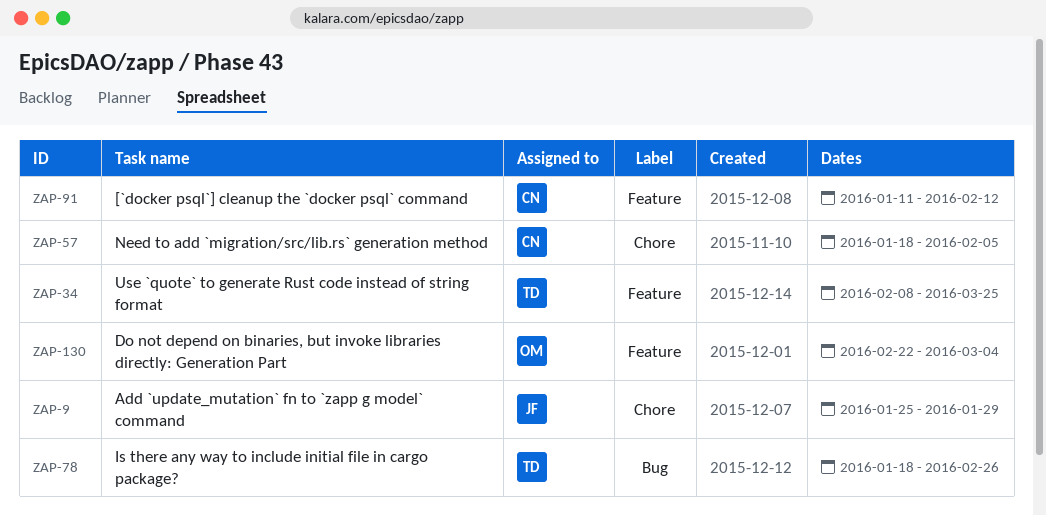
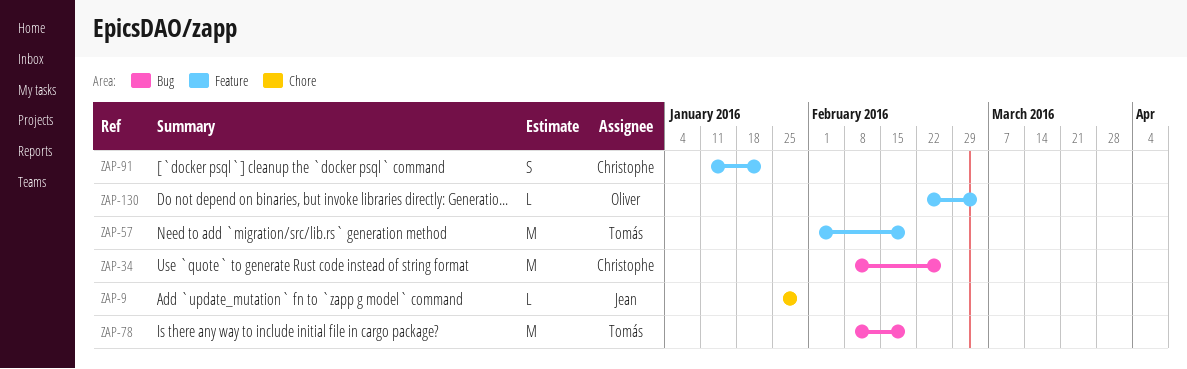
ZAP-34, owner: Tomás -> Christophe
ZAP-34, label: Feature -> Bug
ZAP-34, due: Mar 25 -> Feb 26
ZAP-57, owner: Christophe -> Tomás
ZAP-57, label: Chore -> Feature
ZAP-57, start: Jan 18 -> Feb 1
ZAP-57, due: Feb 5 -> Feb 19
ZAP-78, start: Jan 18 -> Feb 8
ZAP-78, due: Feb 26 -> Feb 19
ZAP-91, due: Feb 12 -> Jan 22

